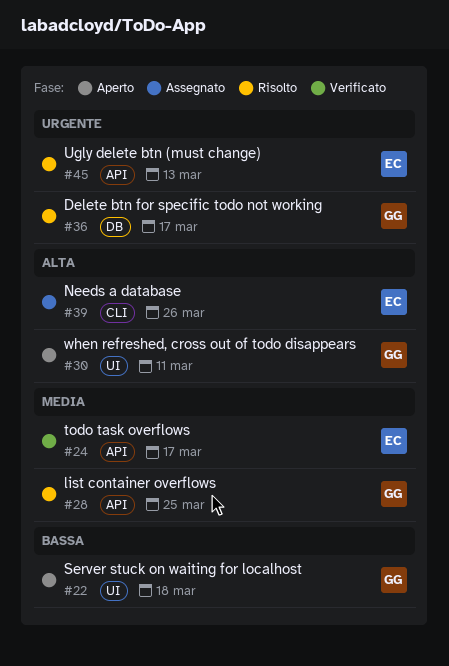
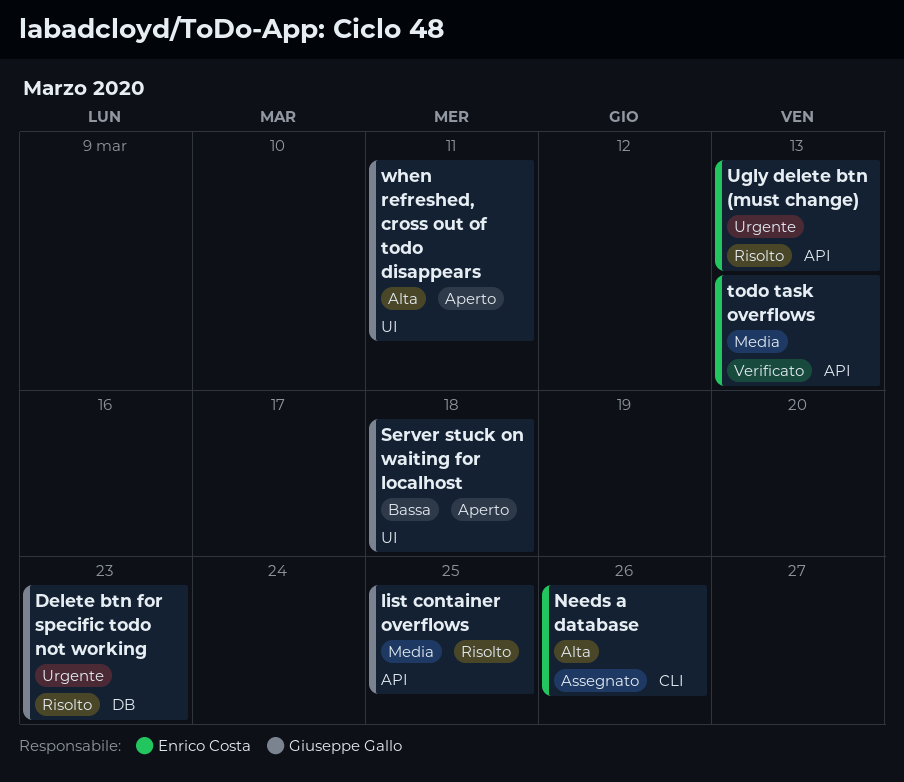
Delete btn for specific todo not working, due: Mar 17 -> Mar 23
todo task overflows, due: Mar 17 -> Mar 13

